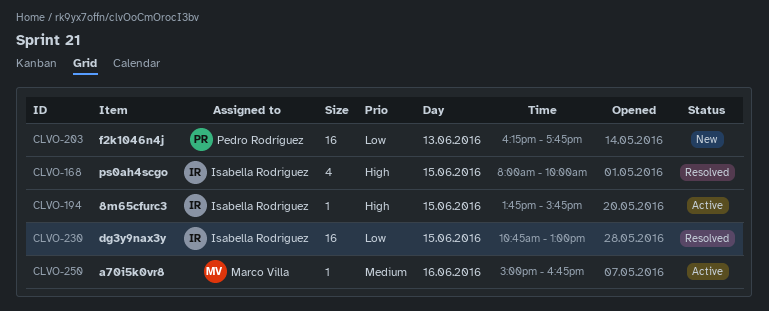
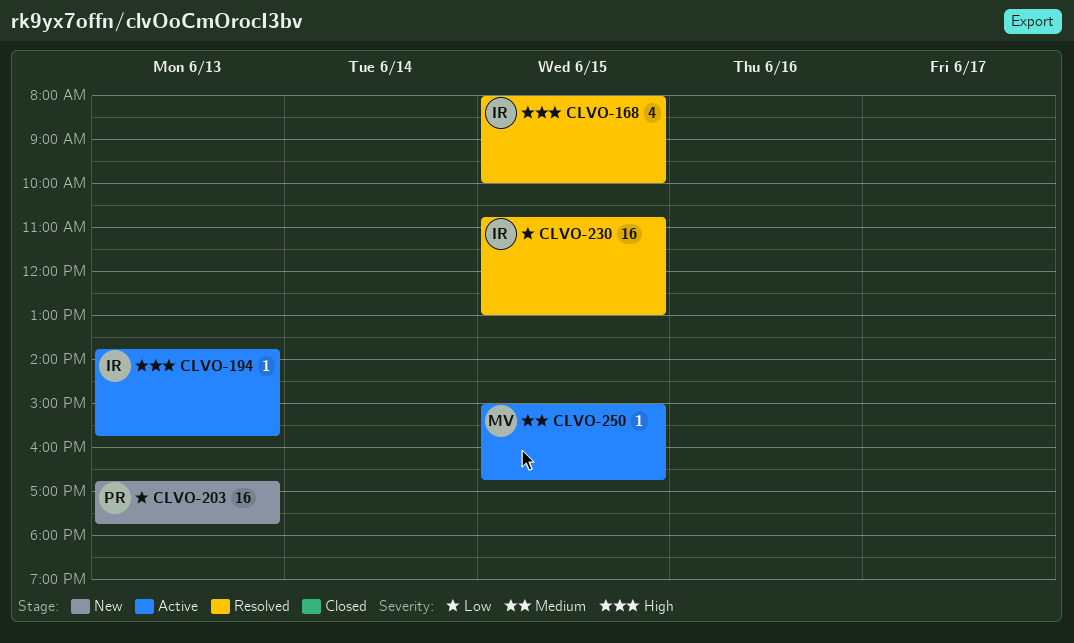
CLVO-194, day: Jun 15 -> Jun 13
CLVO-203, begins: 16:15 -> 16:45
CLVO-250, day: Jun 16 -> Jun 15

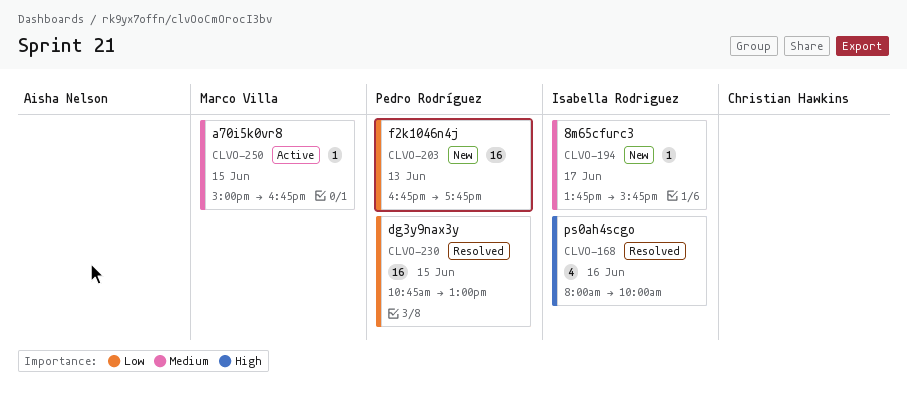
CLVO-168, day: Jun 15 -> Jun 16
CLVO-194, status: Active -> New
CLVO-194, priority: High -> Medium
CLVO-194, day: Jun 13 -> Jun 17
CLVO-230, owner: Isabella Rodriguez -> Pedro Rodríguez

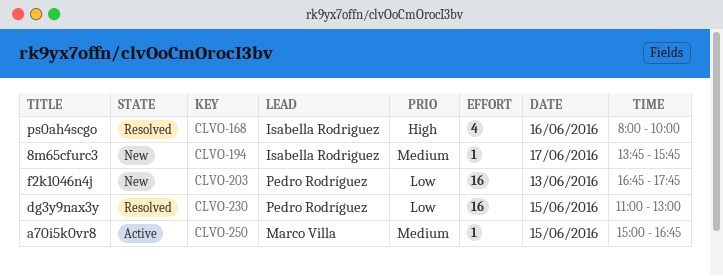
CLVO-230, begins: 10:45 -> 11:00

